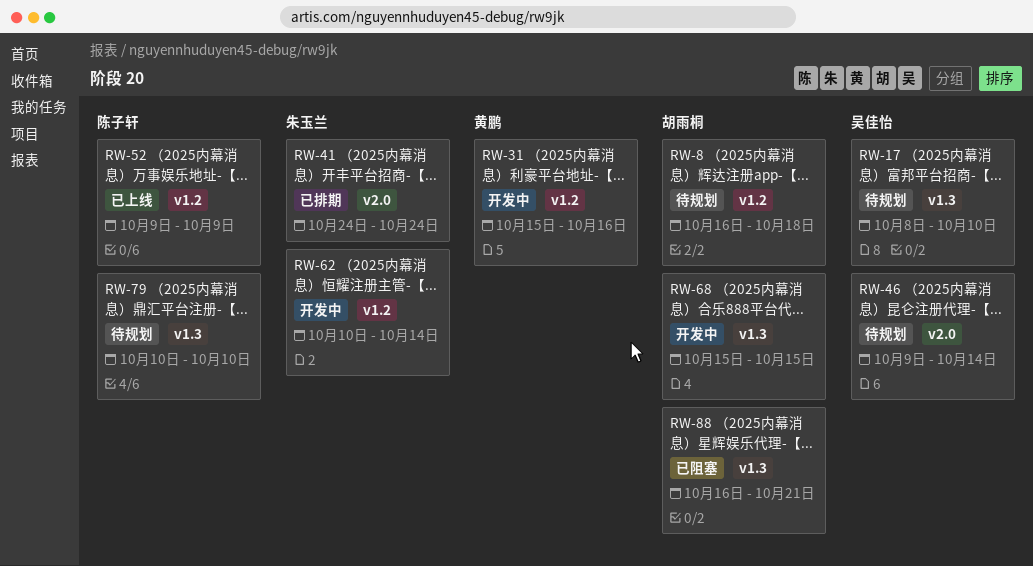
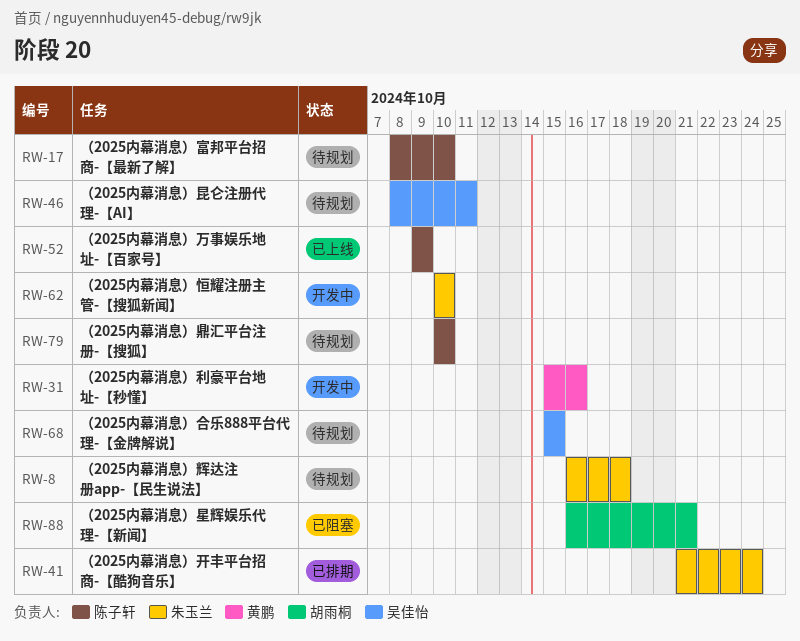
RW-8, owner: 胡雨桐 -> 朱玉兰
RW-17, owner: 吴佳怡 -> 陈子轩
RW-41, start: Oct 24 -> Oct 21
RW-46, start: Oct 9 -> Oct 8
RW-46, due: Oct 14 -> Oct 11
RW-62, due: Oct 14 -> Oct 10
RW-68, status: 开发中 -> 待规划
RW-68, owner: 胡雨桐 -> 吴佳怡

